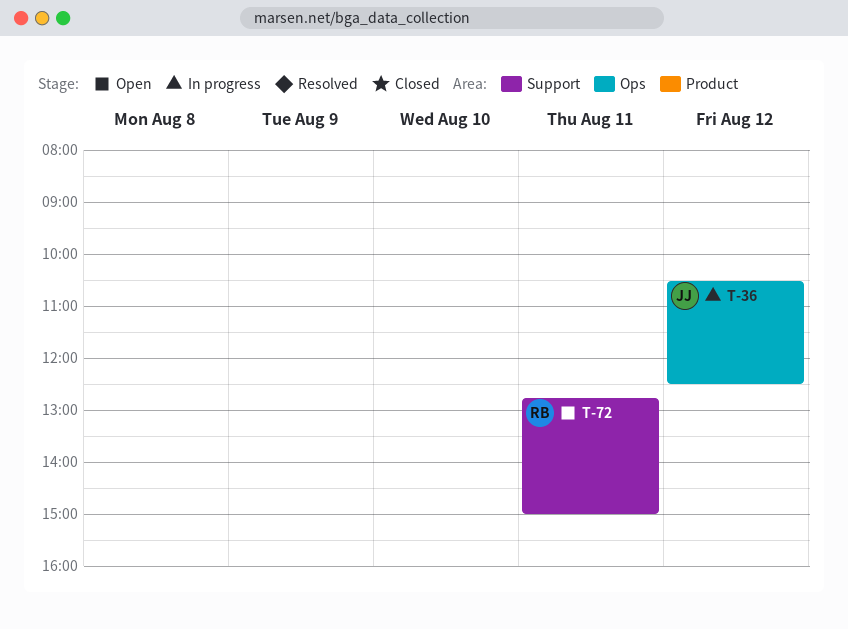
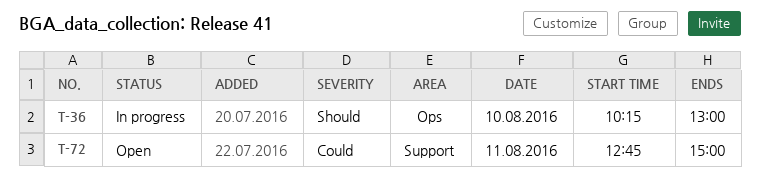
T-36, day: Aug 12 -> Aug 10
T-36, begins: 10:30 -> 10:15
T-36, ends: 12:30 -> 13:00

